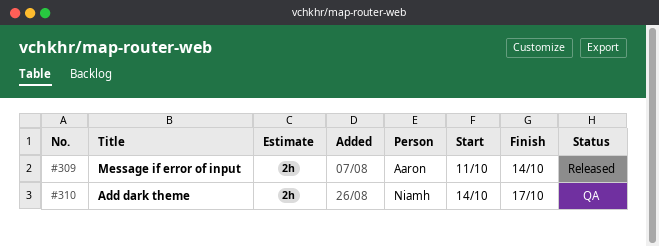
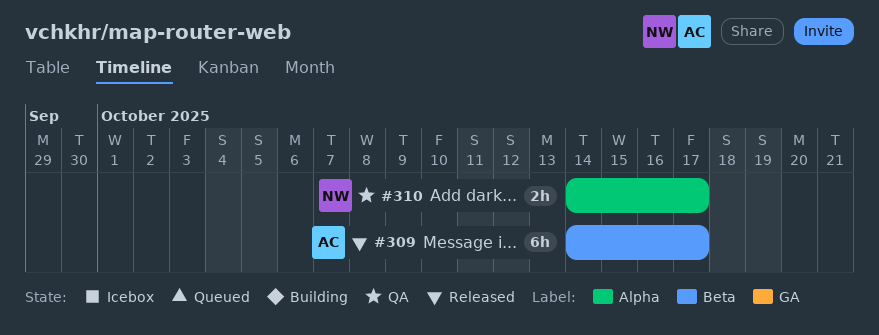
#309, estimate: 2h -> 6h
#309, start: Oct 11 -> Oct 14
#309, due: Oct 14 -> Oct 17

